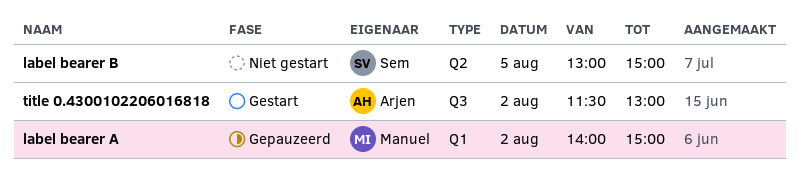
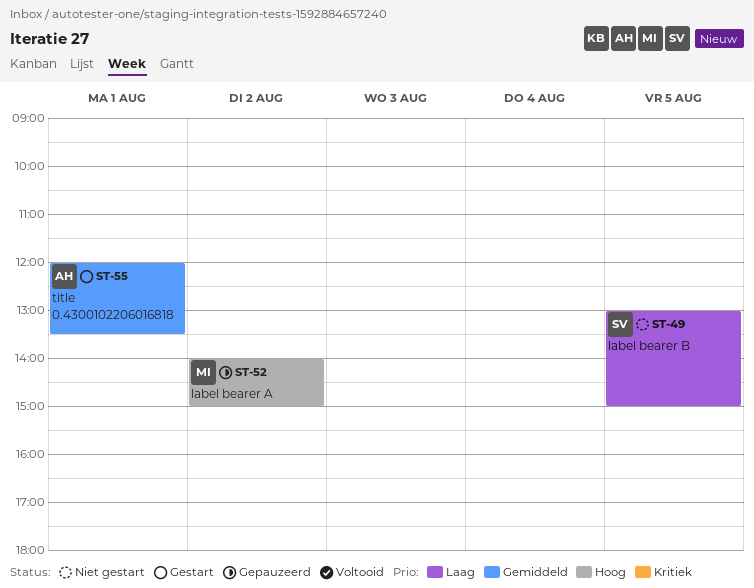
title 0.4300102206016818, day: Aug 2 -> Aug 1
title 0.4300102206016818, begins: 11:30 -> 12:00
title 0.4300102206016818, ends: 13:00 -> 13:30

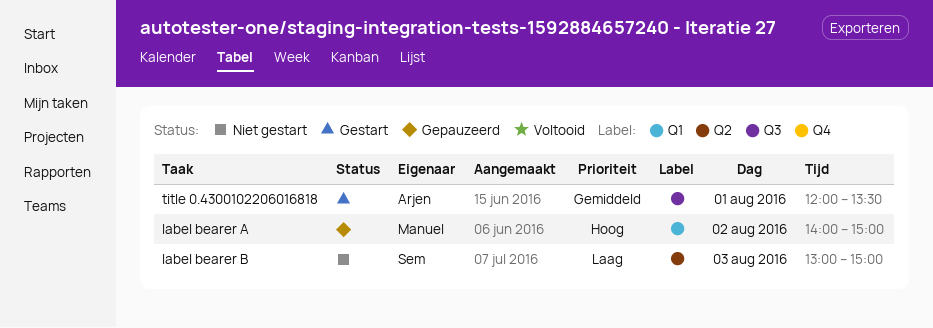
label bearer B, day: Aug 5 -> Aug 3

